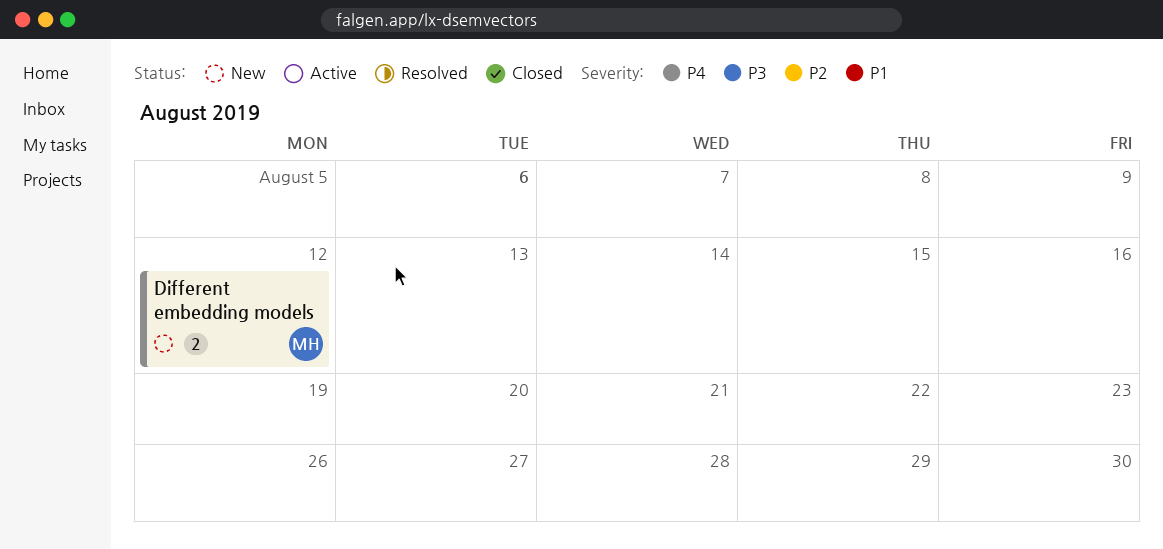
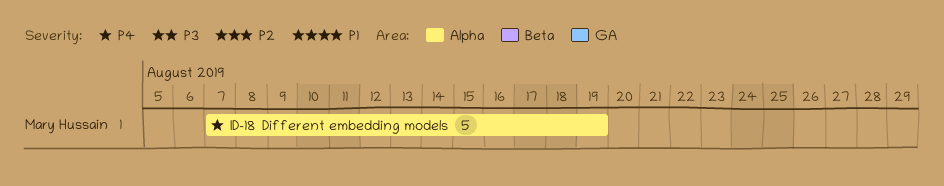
Different embedding models, estimate: 2 -> 5
Different embedding models, due: Aug 12 -> Aug 19

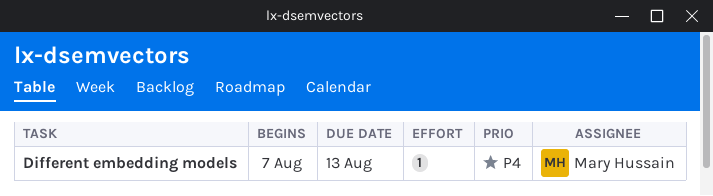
Different embedding models, estimate: 5 -> 1
Different embedding models, due: Aug 19 -> Aug 13

